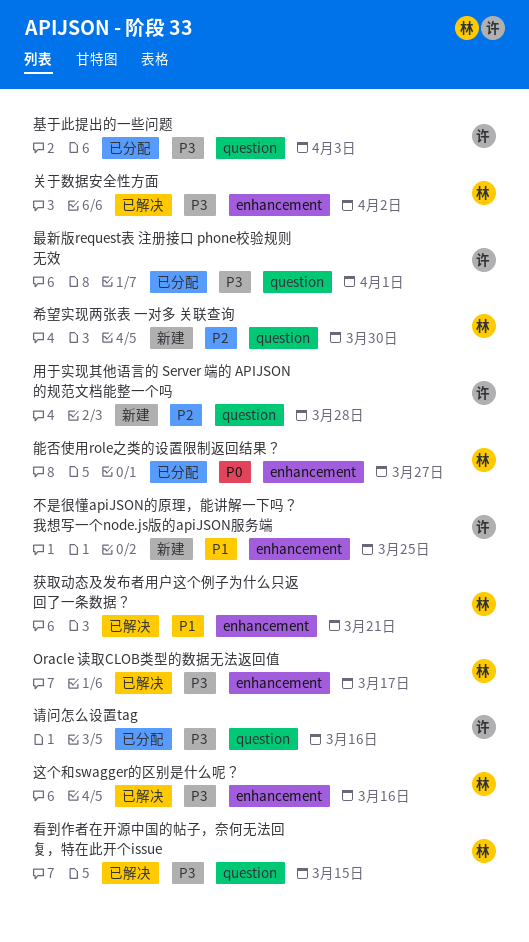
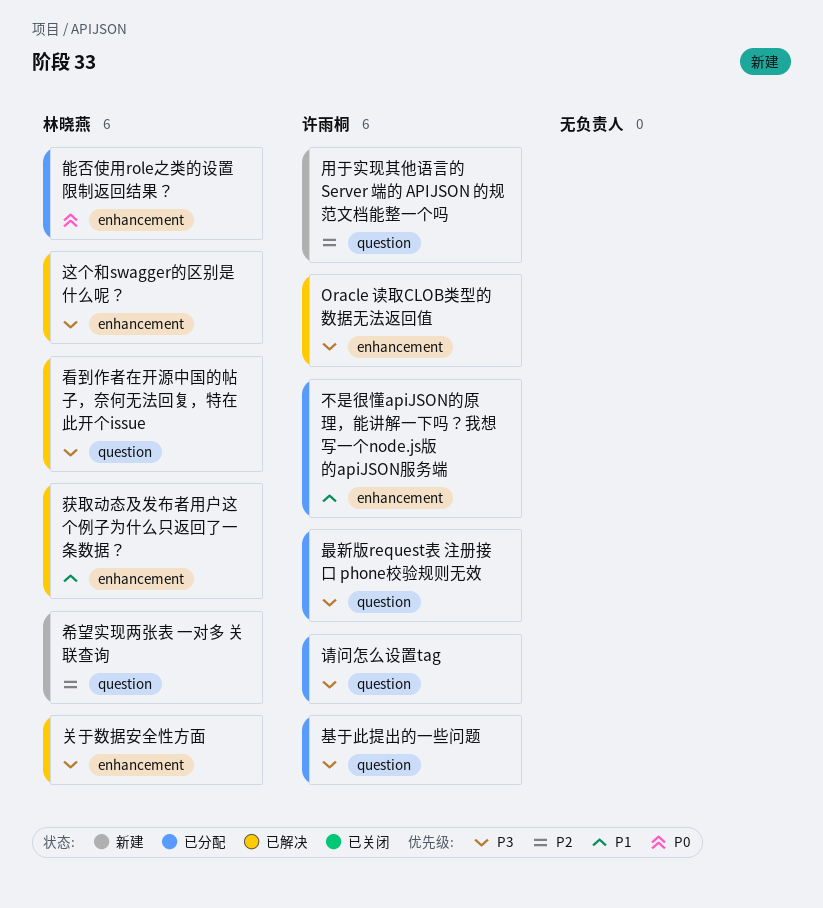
Oracle 读取CLOB类型的数据无法返回值, owner: 林晓燕 -> 许雨桐
不是很懂apiJSON的原理，能讲解一下吗？我想写一个node.js版的apiJSON服务端, status: 新建 -> 已分配

